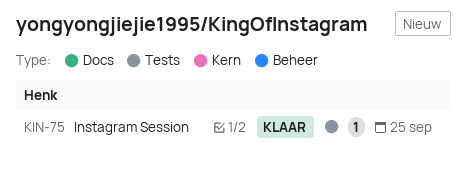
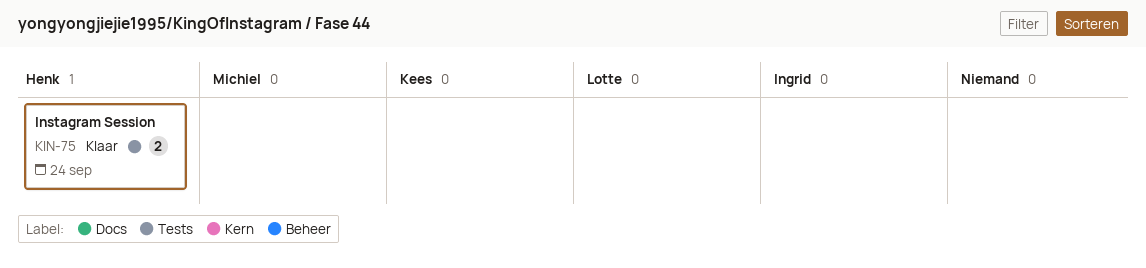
KIN-75, estimate: 1 -> 2
KIN-75, due: Sep 25 -> Sep 24

